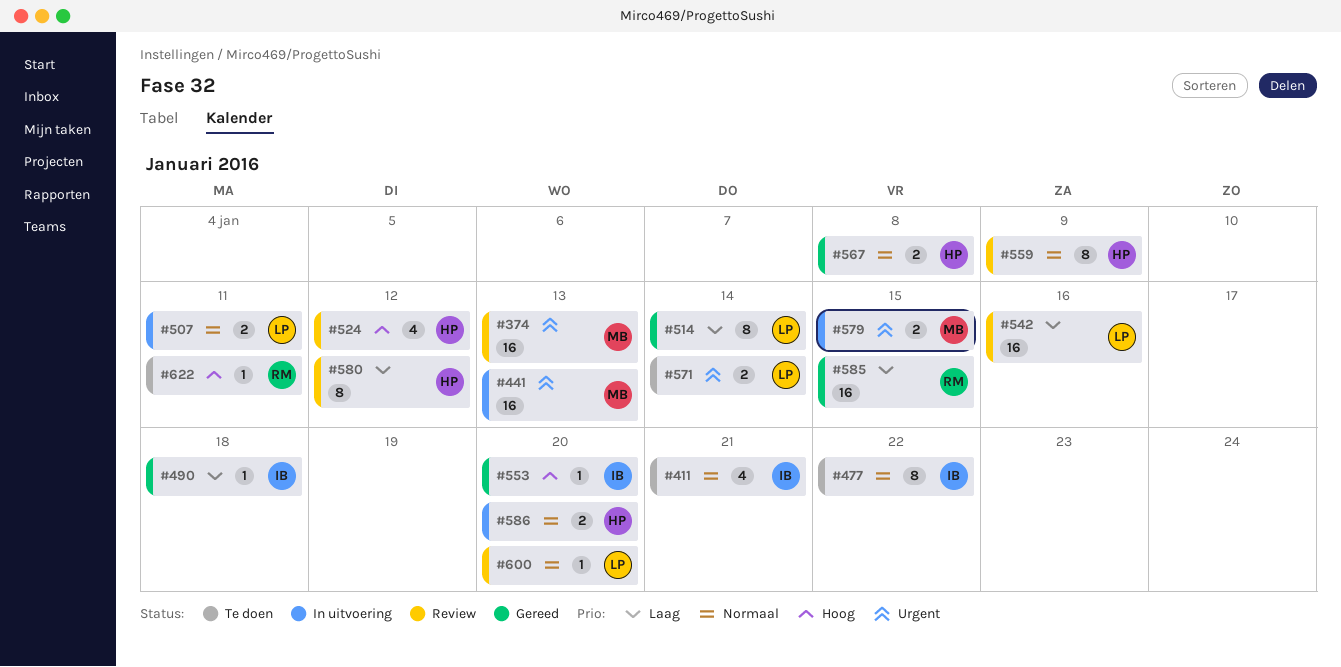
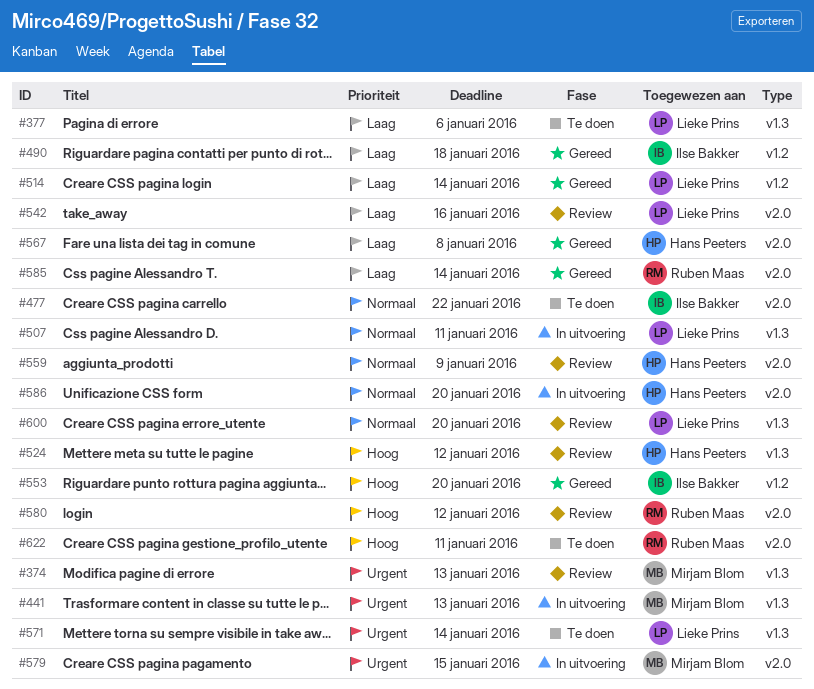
#377: none -> present
#411: present -> none
#567, priority: Normaal -> Laag
#580, owner: Hans Peeters -> Ruben Maas
#580, priority: Laag -> Hoog
#585, due: Jan 15 -> Jan 14

